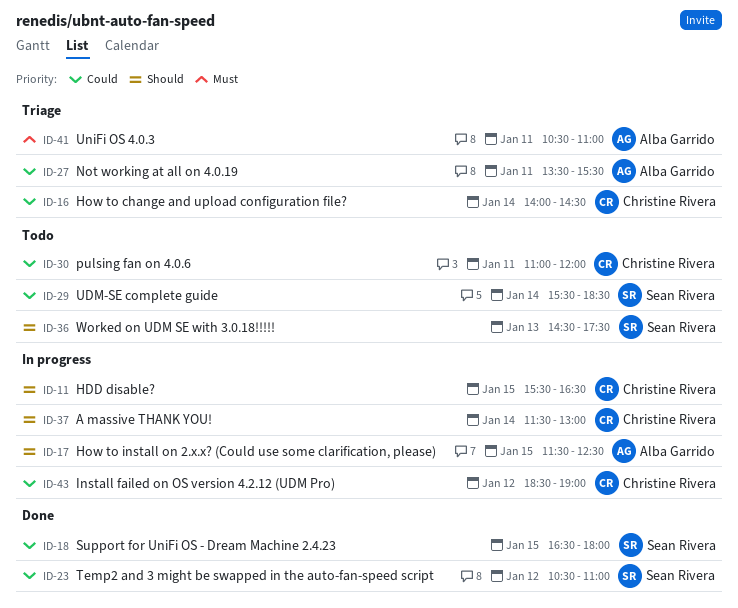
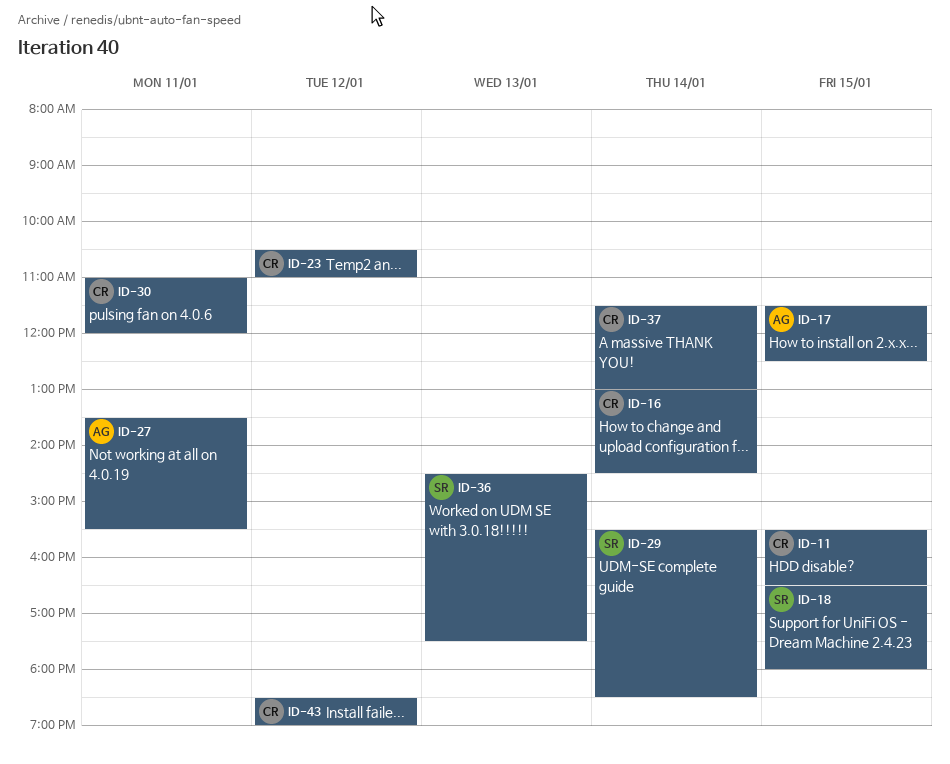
ID-16, begins: 14:00 -> 13:00
ID-23, owner: Sean Rivera -> Christine Rivera
ID-41: present -> none

